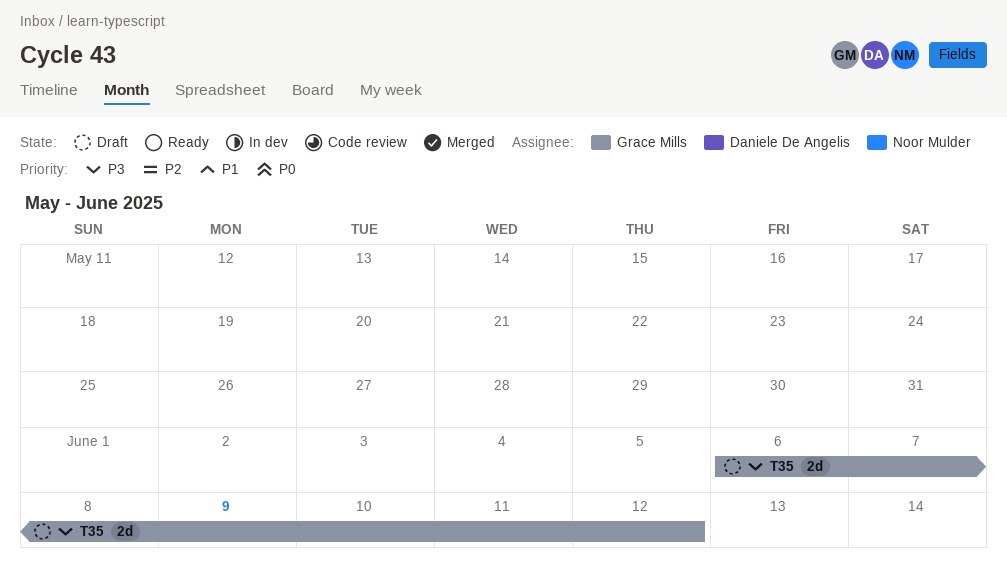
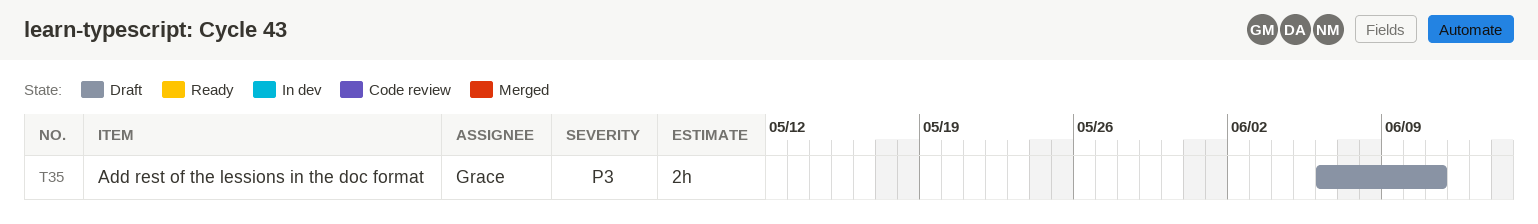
T35, estimate: 2d -> 2h
T35, due: Jun 12 -> Jun 11

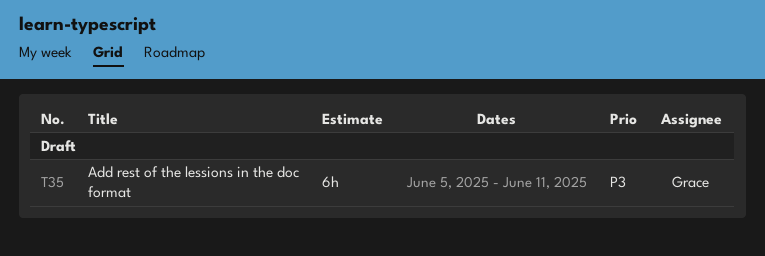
T35, estimate: 2h -> 6h
T35, start: Jun 6 -> Jun 5

